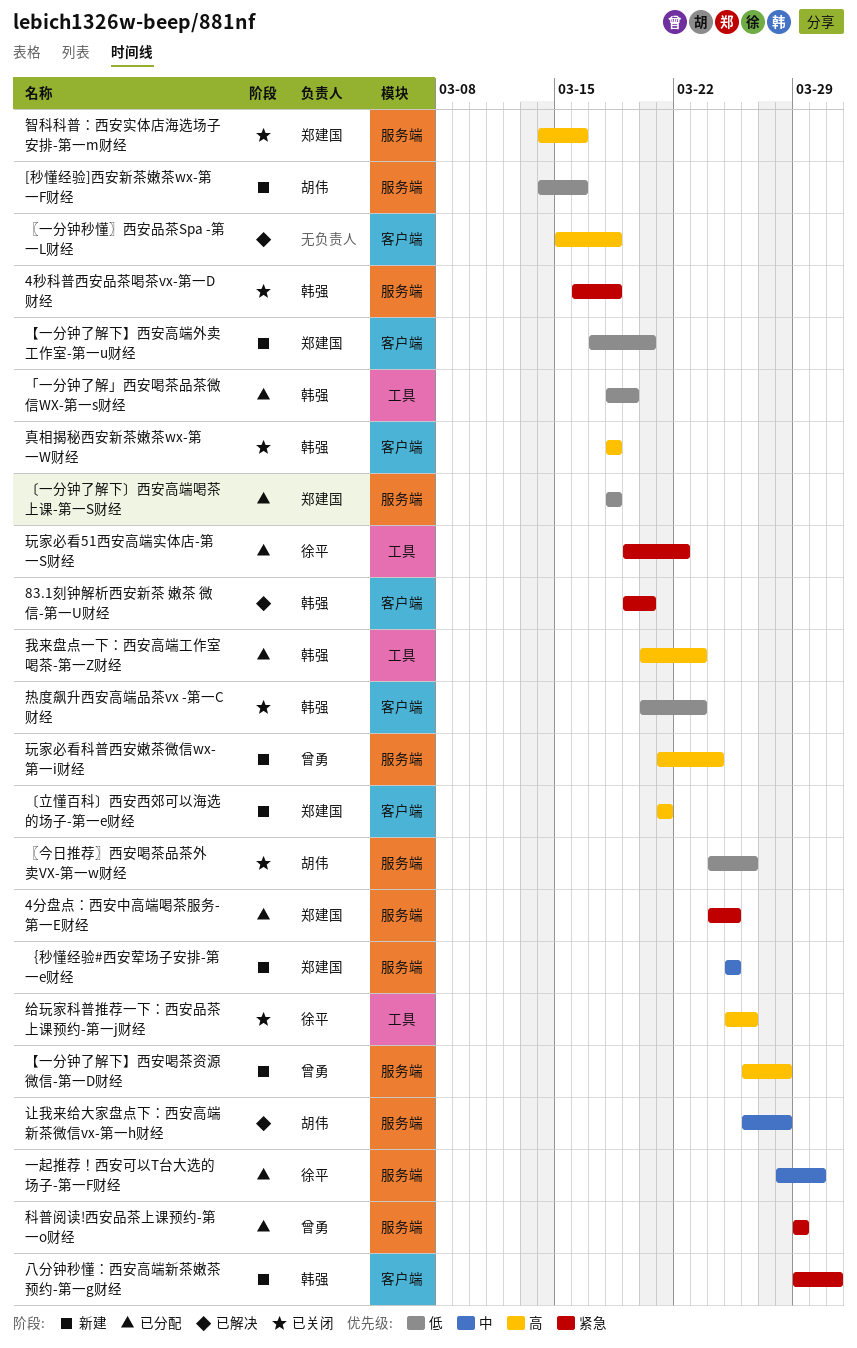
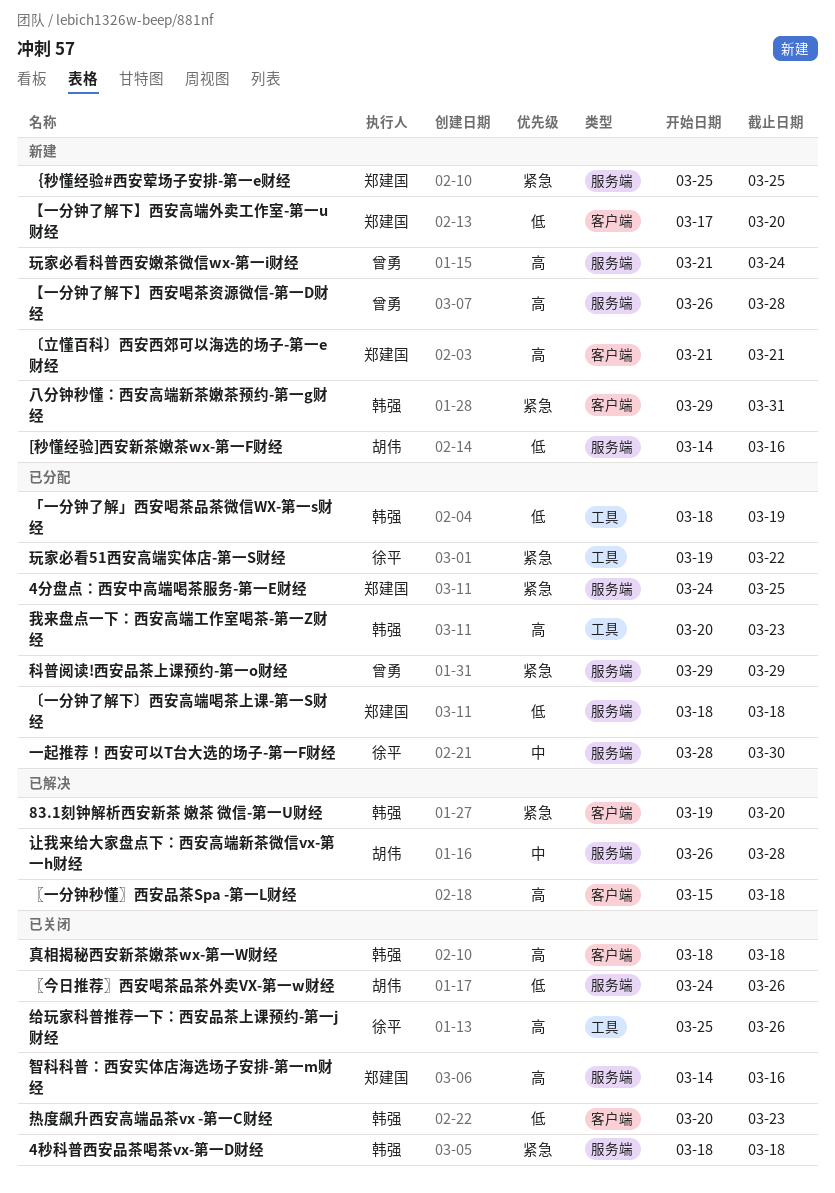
4秒科普西安品茶喝茶vx-第一D财经, start: Mar 16 -> Mar 18
｛秒懂经验#西安荤场子安排-第一e财经, priority: 中 -> 紧急

